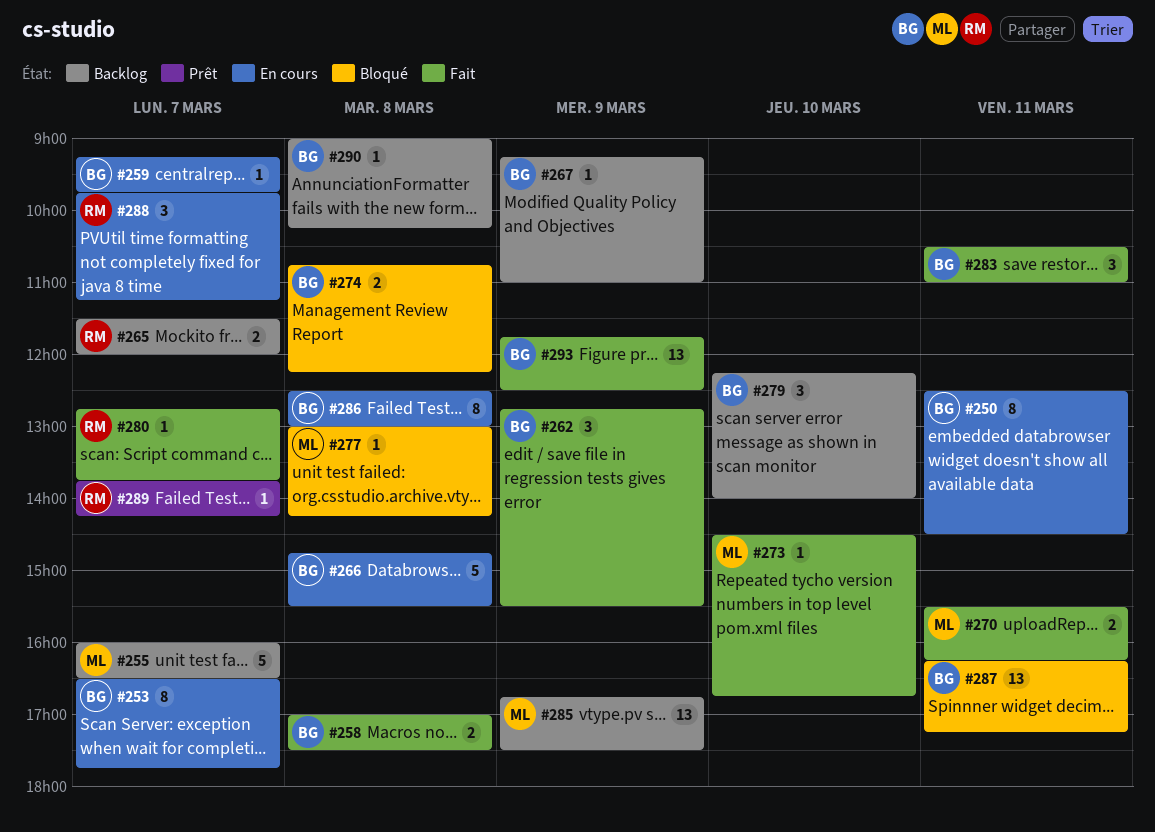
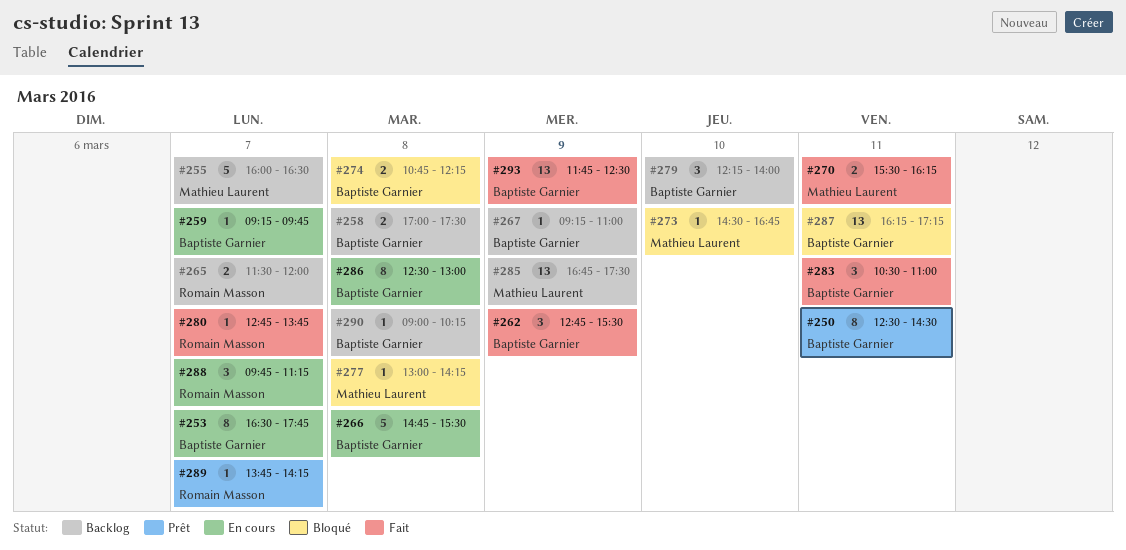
#250, status: En cours -> Prêt
#258, status: Fait -> Backlog
#273, status: Fait -> Bloqué

